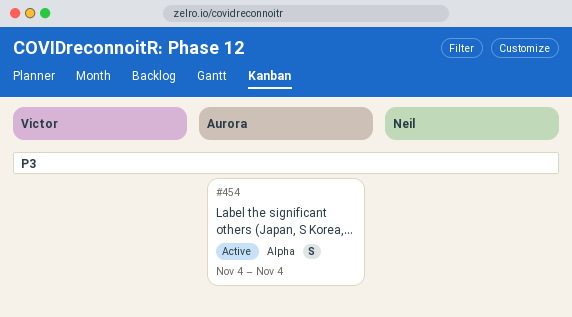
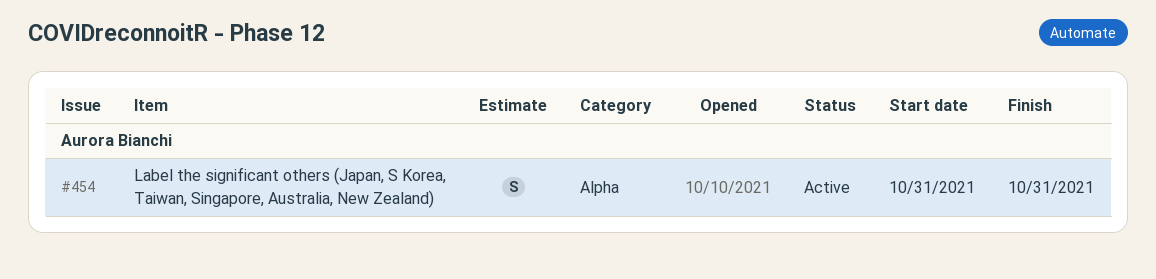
#454, start: Nov 4 -> Oct 31
#454, due: Nov 4 -> Oct 31

